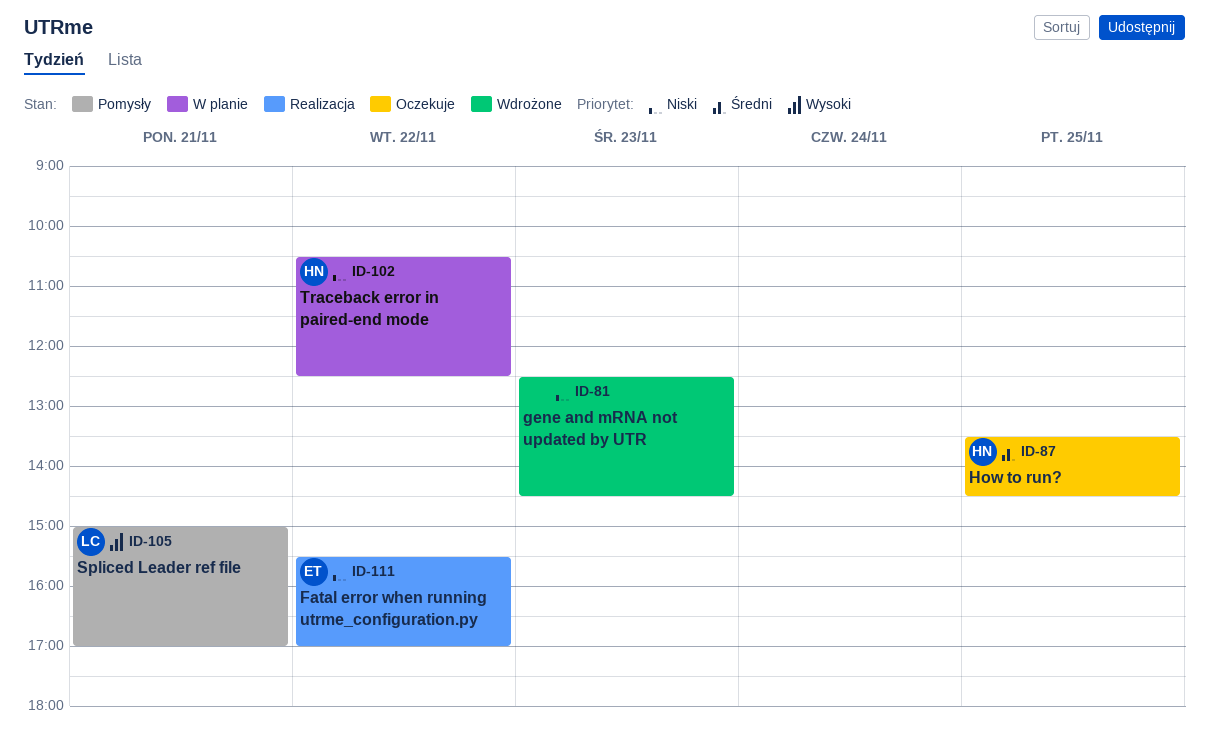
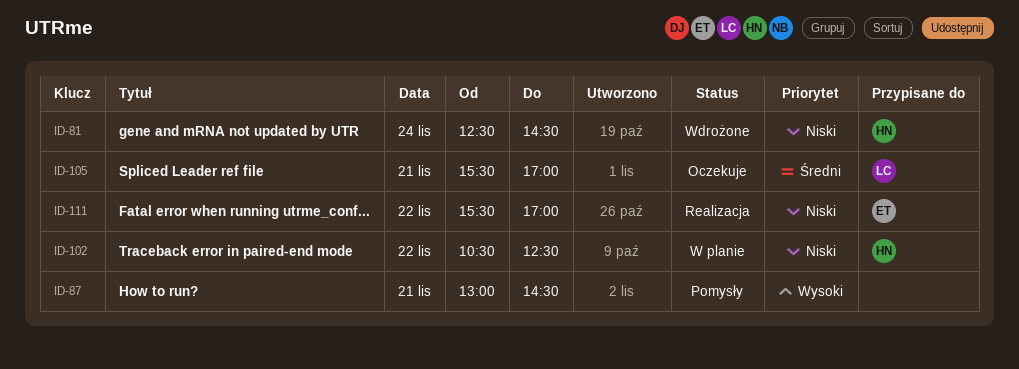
ID-81, owner: none -> HN
ID-81, day: Nov 23 -> Nov 24
ID-87, status: Oczekuje -> Pomysły
ID-87, owner: HN -> none
ID-87, priority: Średni -> Wysoki
ID-87, day: Nov 25 -> Nov 21
ID-87, begins: 13:30 -> 13:00
ID-105, status: Pomysły -> Oczekuje
ID-105, priority: Wysoki -> Średni
ID-105, begins: 15:00 -> 15:30

